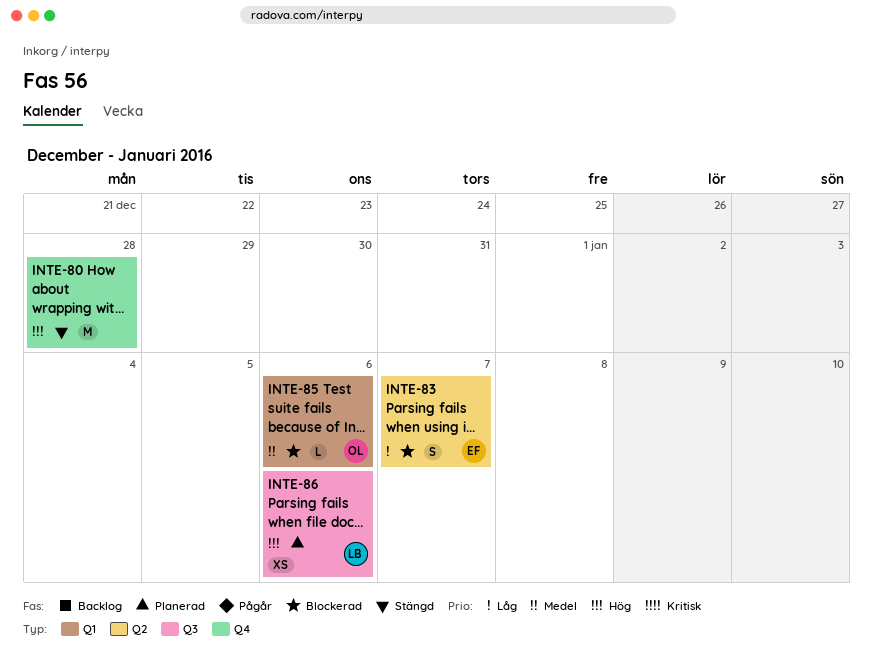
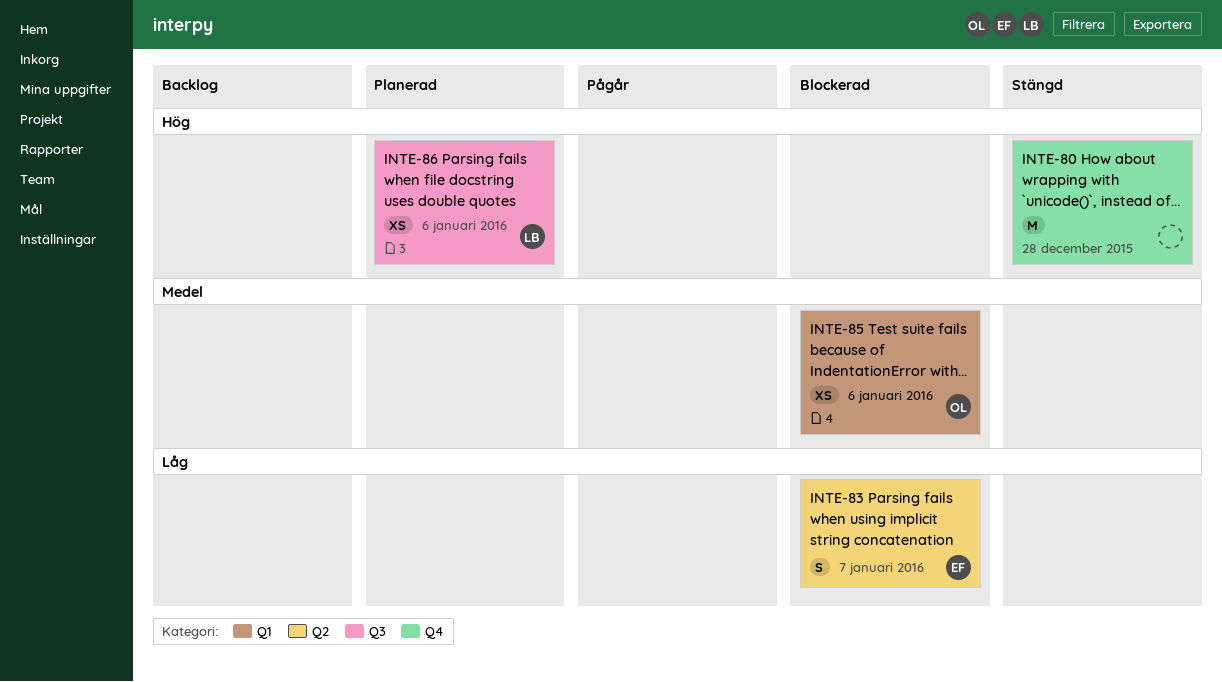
INTE-85, estimate: L -> XS

